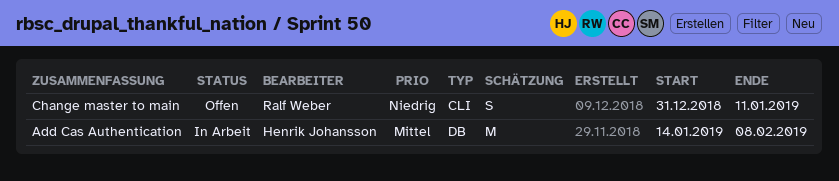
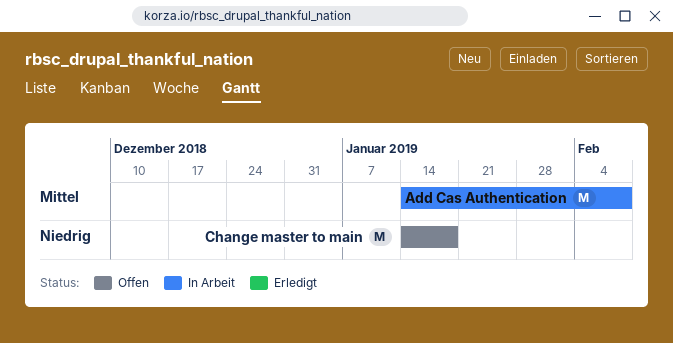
Change master to main, estimate: S -> M
Change master to main, start: Dec 31 -> Jan 14
Change master to main, due: Jan 11 -> Jan 18

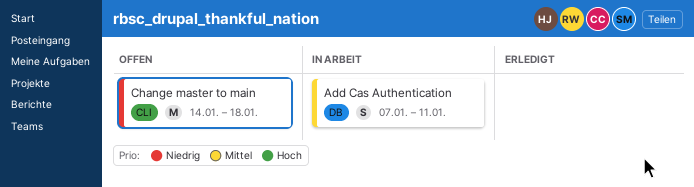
Add Cas Authentication, estimate: M -> S
Add Cas Authentication, start: Jan 14 -> Jan 7
Add Cas Authentication, due: Feb 8 -> Jan 11

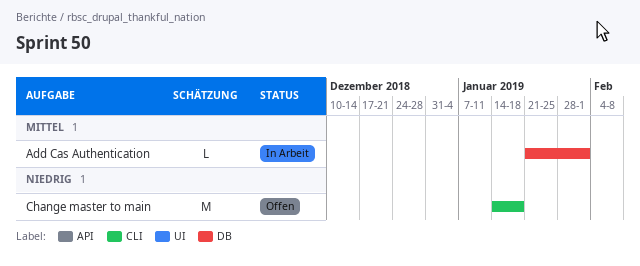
Add Cas Authentication, estimate: S -> L
Add Cas Authentication, start: Jan 7 -> Jan 21
Add Cas Authentication, due: Jan 11 -> Feb 1

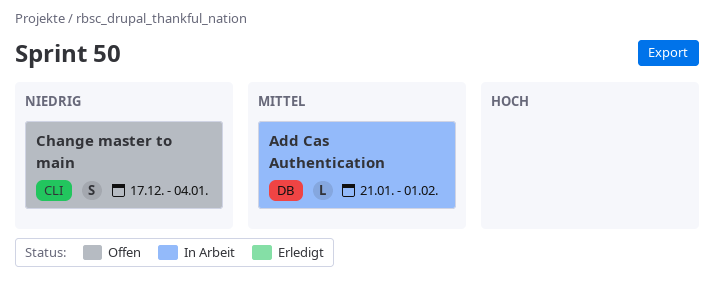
Change master to main, estimate: M -> S
Change master to main, start: Jan 14 -> Dec 17
Change master to main, due: Jan 18 -> Jan 4

